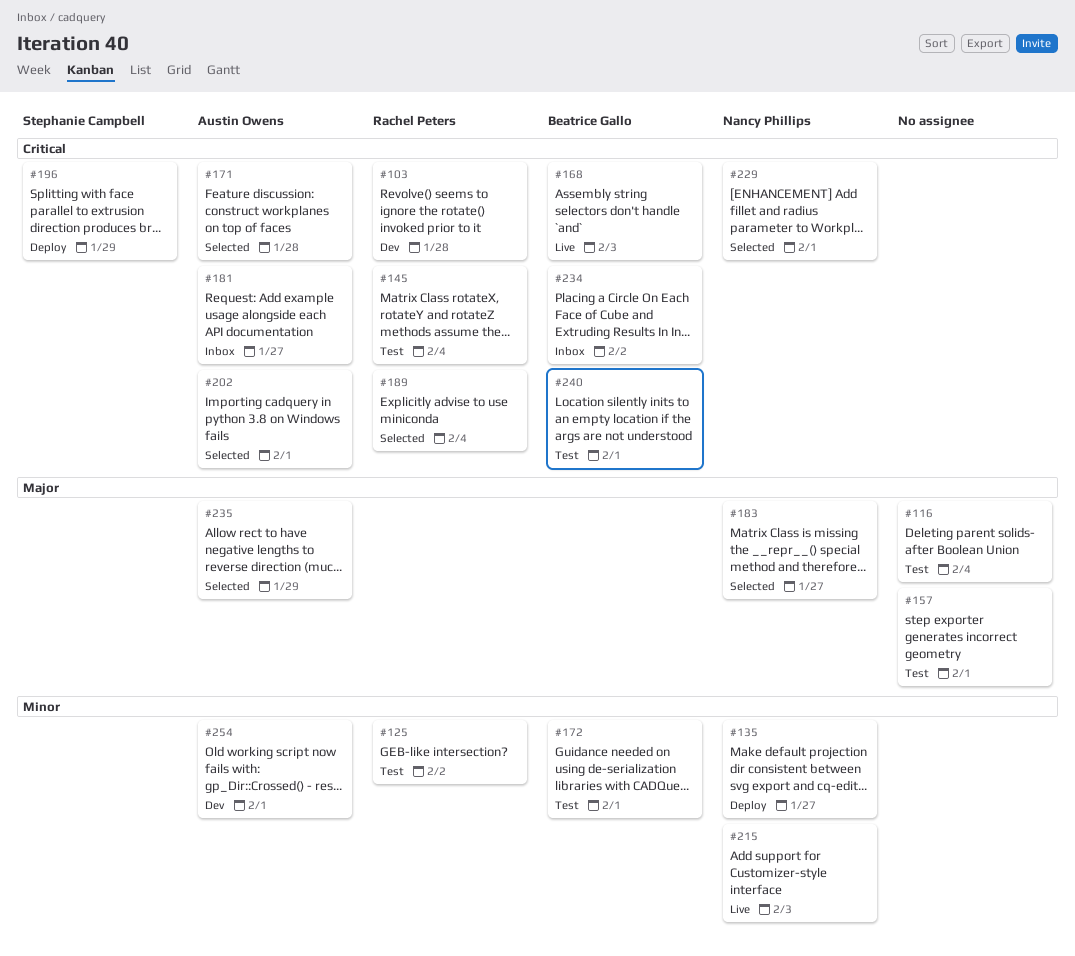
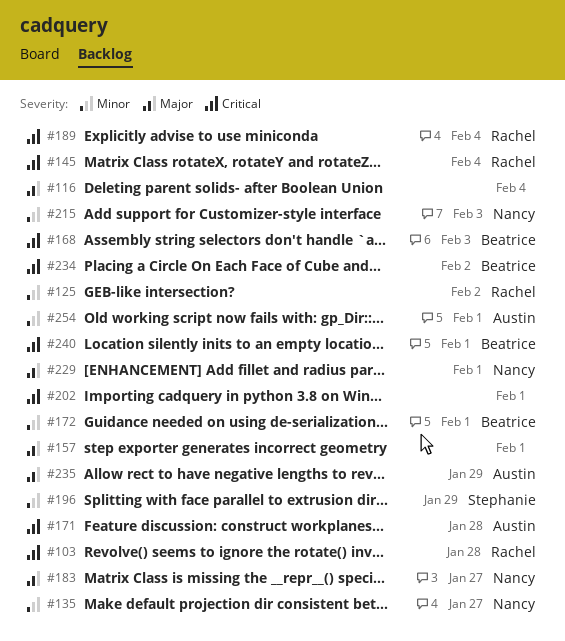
#181: present -> none
#196, priority: Critical -> Minor
#202, owner: Austin Owens -> none
#229, priority: Critical -> Major

